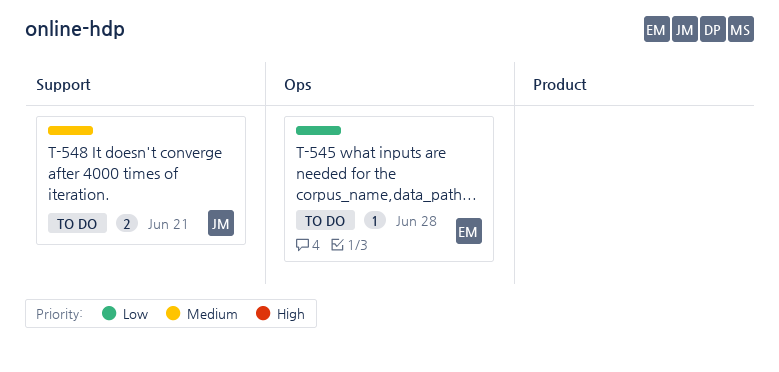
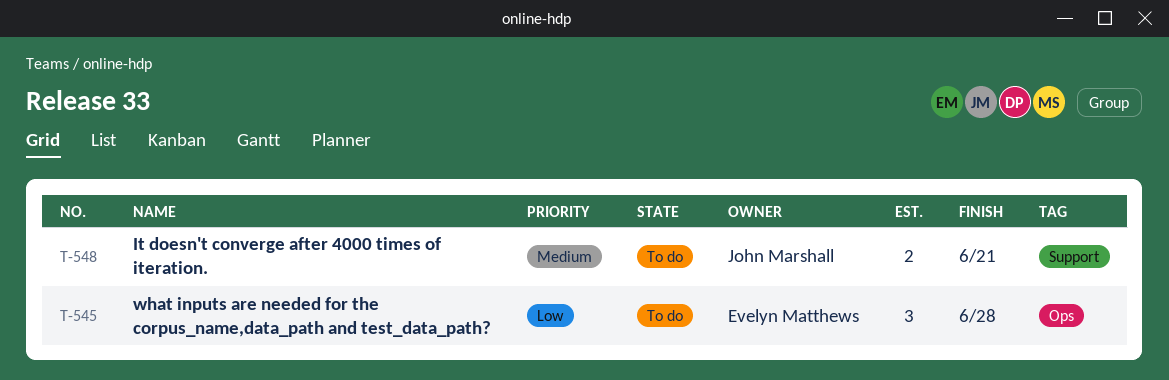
T-545, estimate: 1 -> 3

